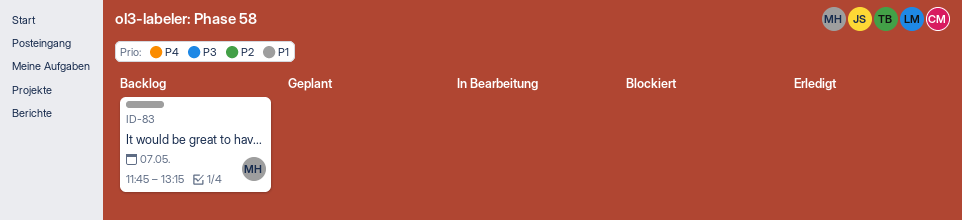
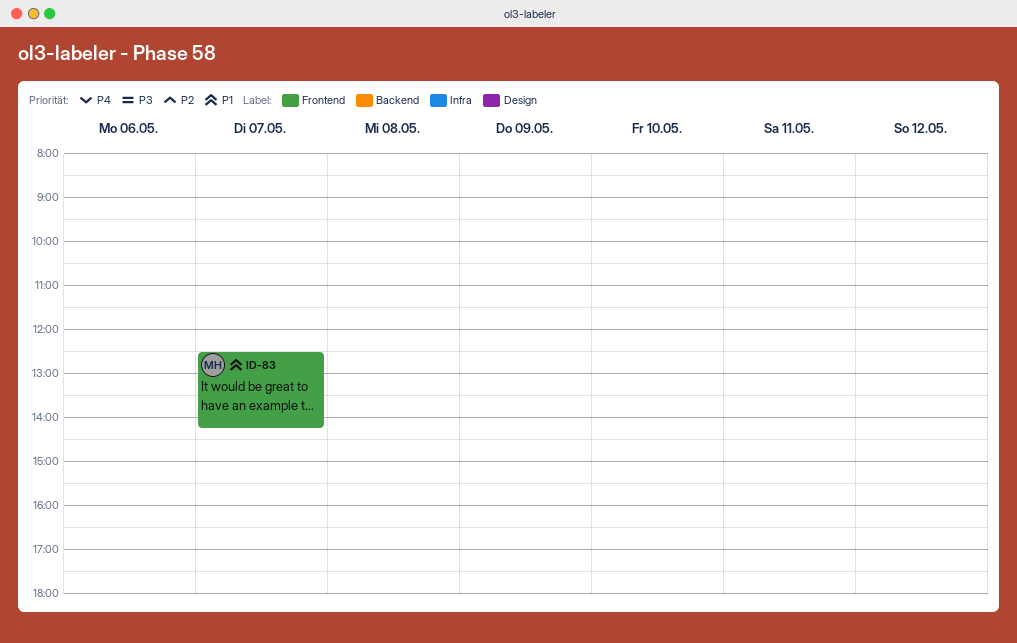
ID-83, begins: 11:45 -> 12:30
ID-83, ends: 13:15 -> 14:15

